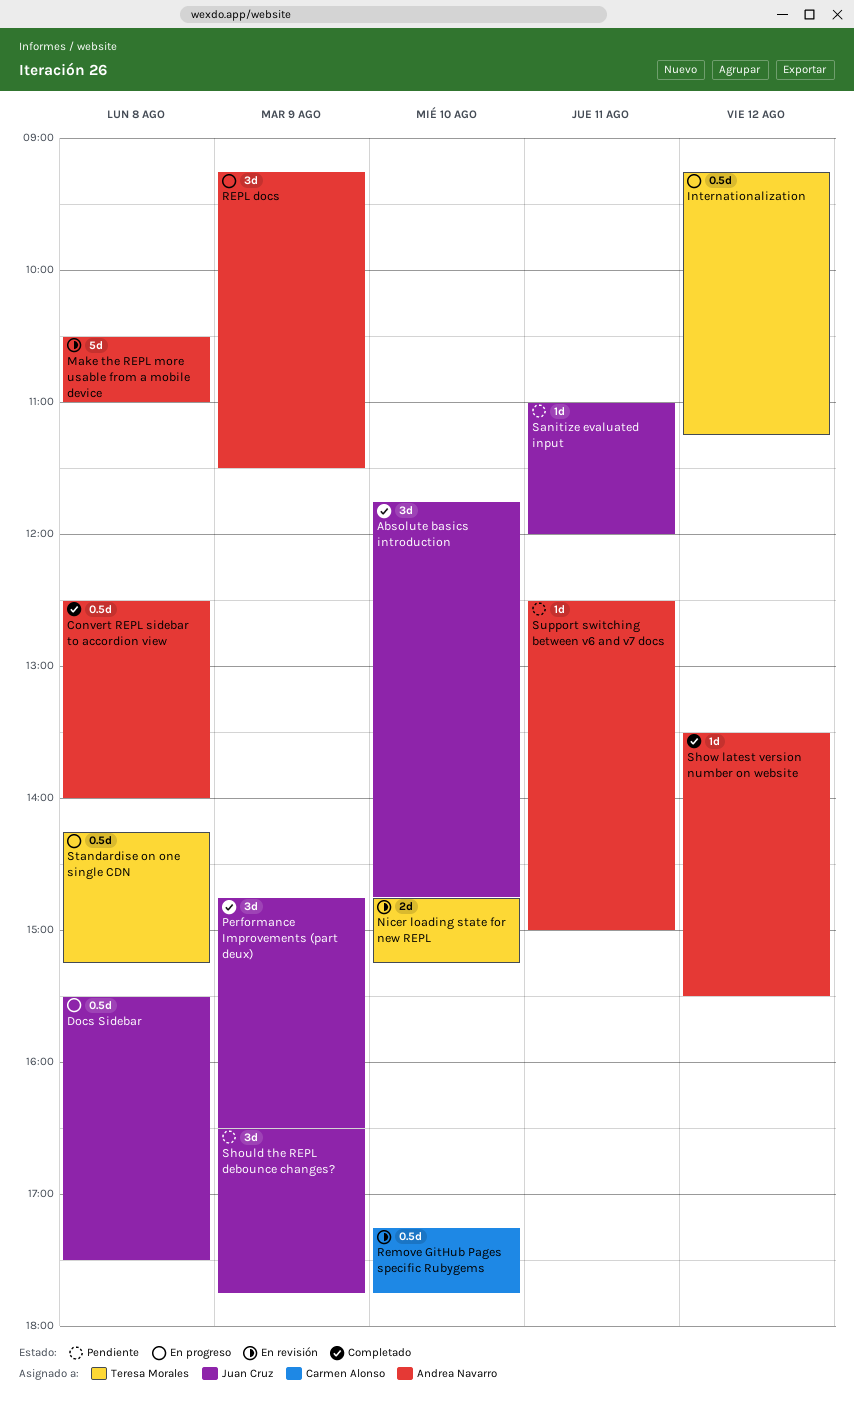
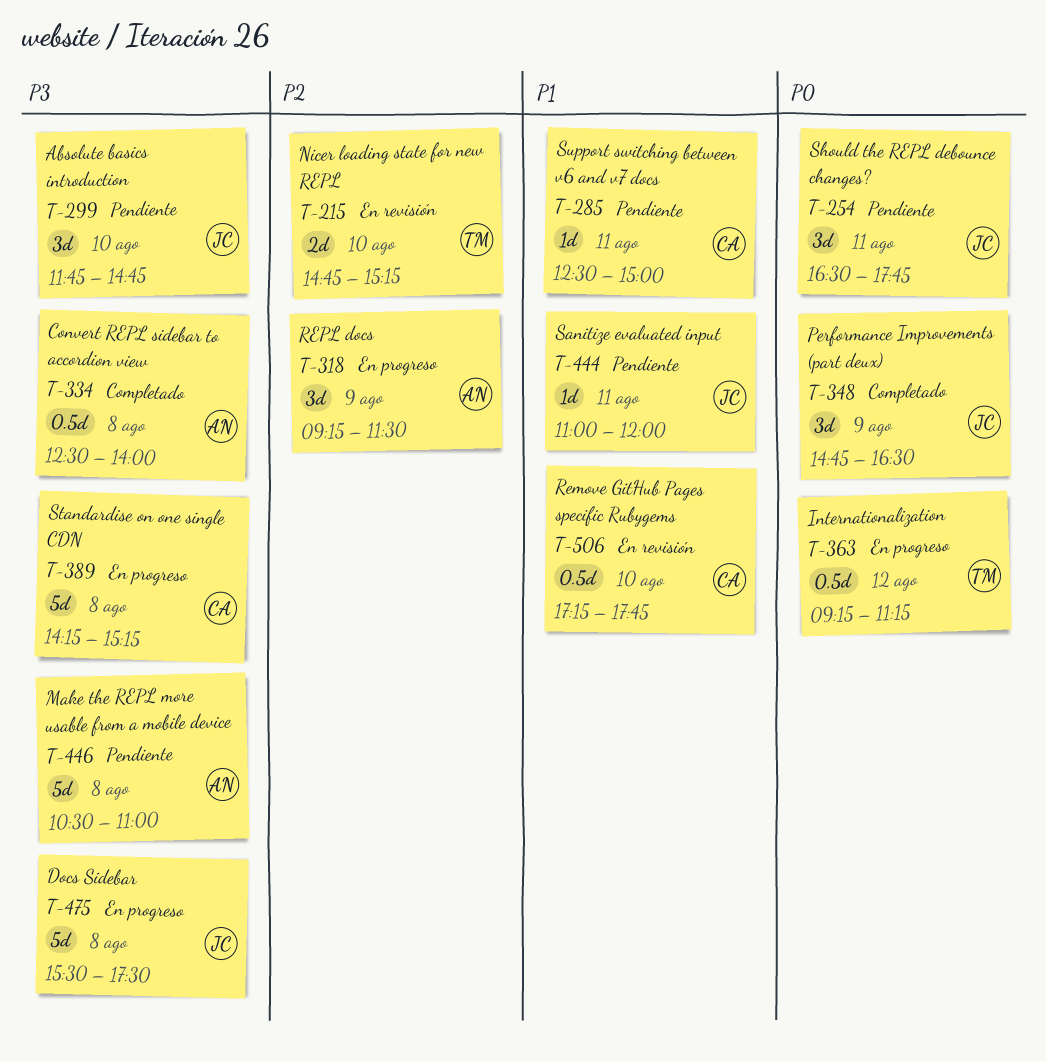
Absolute basics introduction, status: Completado -> Pendiente
Docs Sidebar, estimate: 0.5d -> 5d
Make the REPL more usable from a mobile device, status: En revisión -> Pendiente
Should the REPL debounce changes?, day: Aug 9 -> Aug 11
Show latest version number on website: present -> none
Standardise on one single CDN, owner: Teresa Morales -> Carmen Alonso
Standardise on one single CDN, estimate: 0.5d -> 5d
Support switching between v6 and v7 docs, owner: Andrea Navarro -> Carmen Alonso

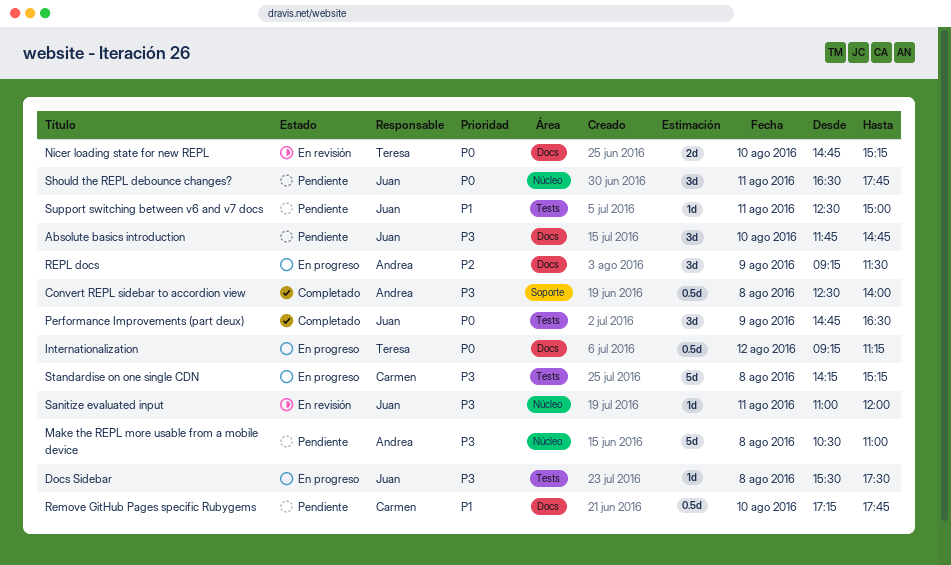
Docs Sidebar, estimate: 5d -> 1d
Nicer loading state for new REPL, priority: P2 -> P0
Remove GitHub Pages specific Rubygems, status: En revisión -> Pendiente
Sanitize evaluated input, status: Pendiente -> En revisión
Sanitize evaluated input, priority: P1 -> P3
Support switching between v6 and v7 docs, owner: Carmen -> Juan

